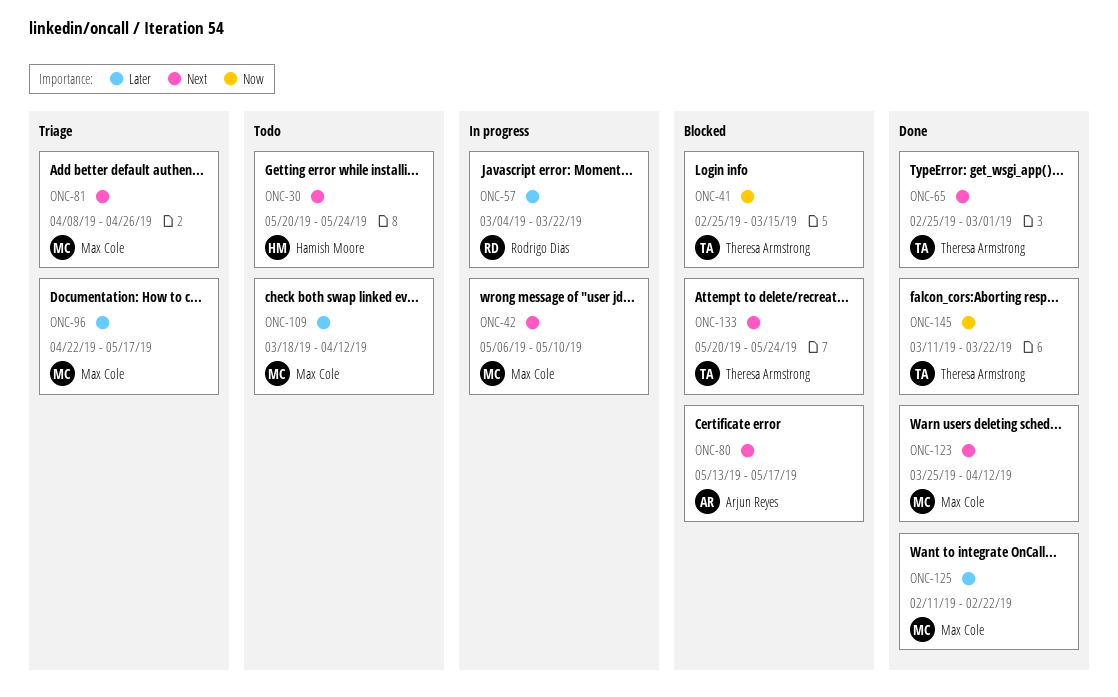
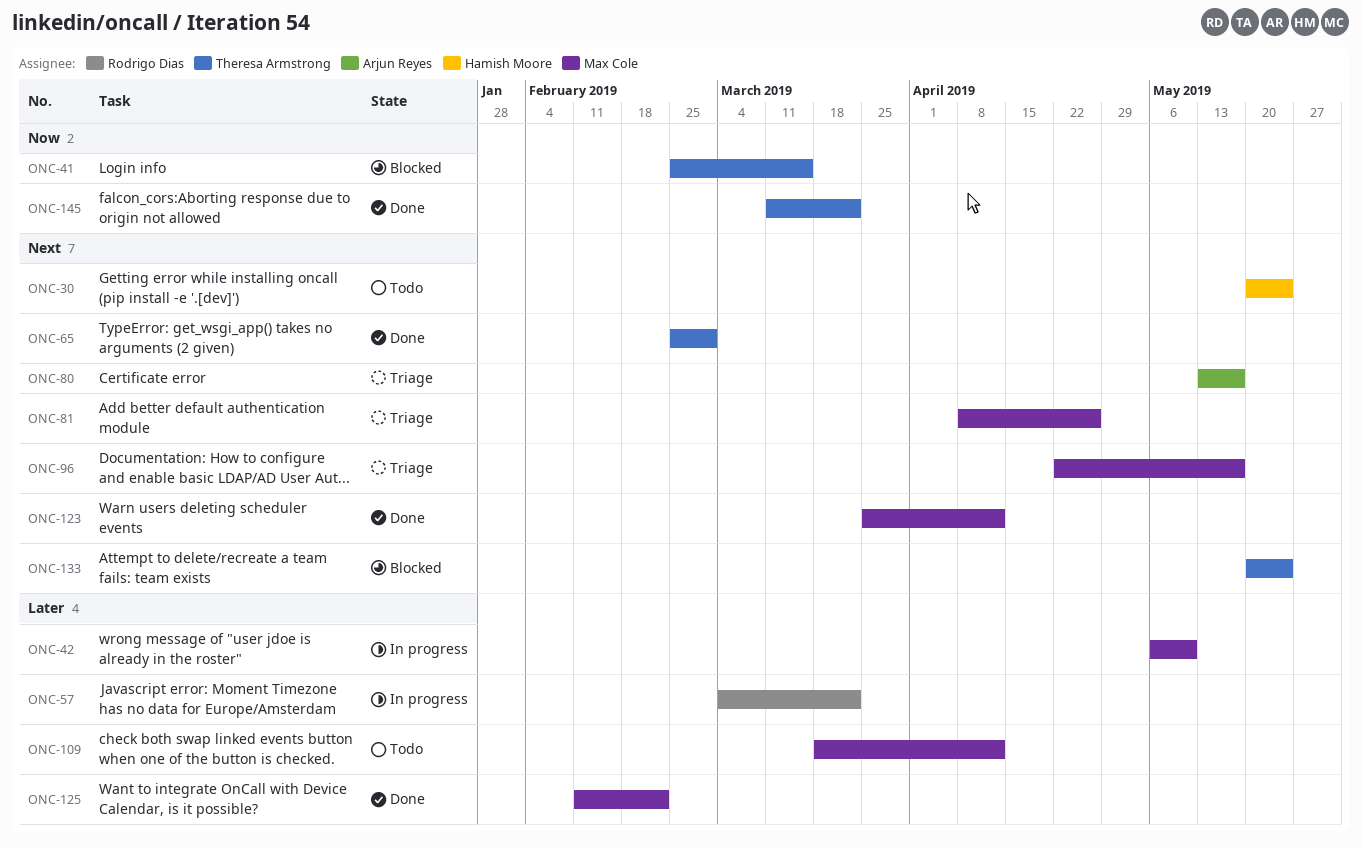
ONC-42, priority: Next -> Later
ONC-80, status: Blocked -> Triage
ONC-96, priority: Later -> Next

